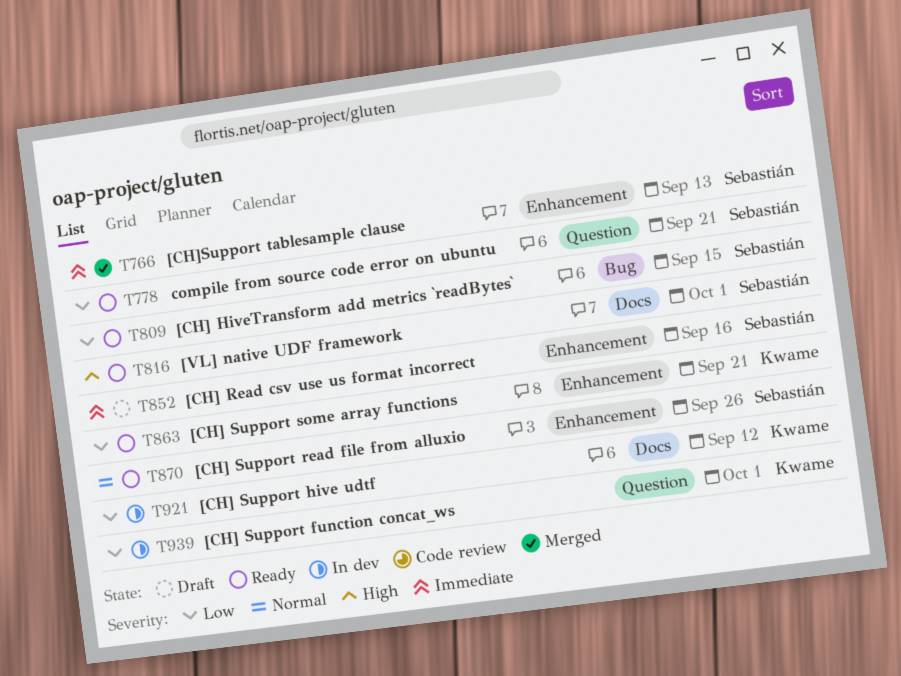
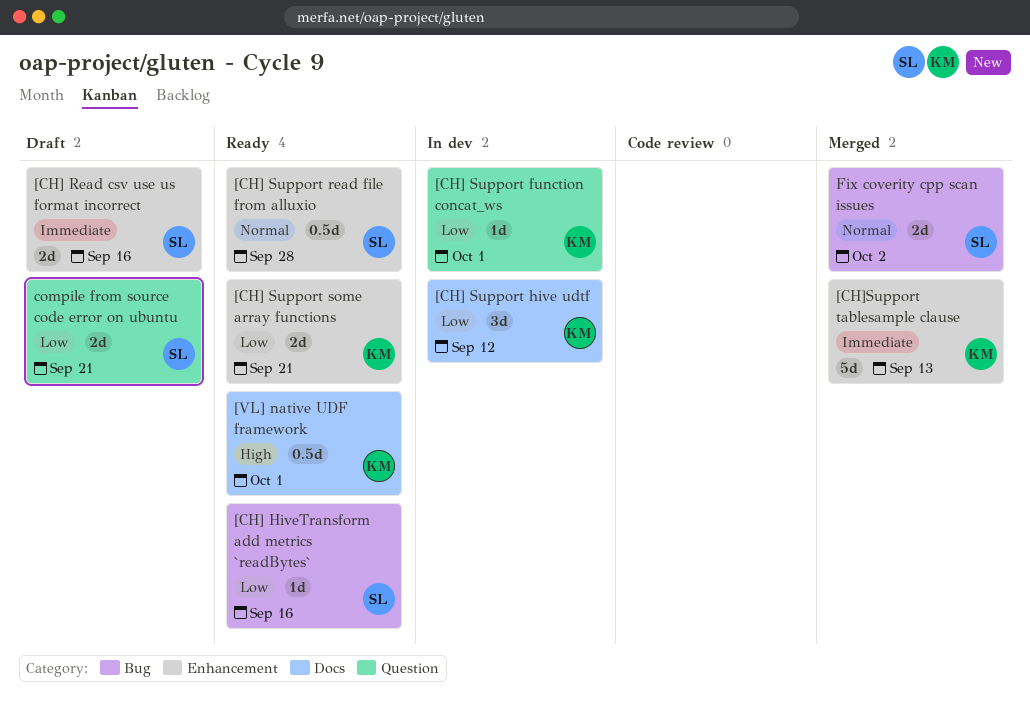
[CH] HiveTransform add metrics `readBytes`, due: Sep 15 -> Sep 16
[CH] Support read file from alluxio, due: Sep 26 -> Sep 28
[CH]Support tablesample clause, owner: Sebastián -> Kwame
[VL] native UDF framework, owner: Sebastián -> Kwame
compile from source code error on ubuntu, status: Ready -> Draft
Fix coverity cpp scan issues: none -> present

